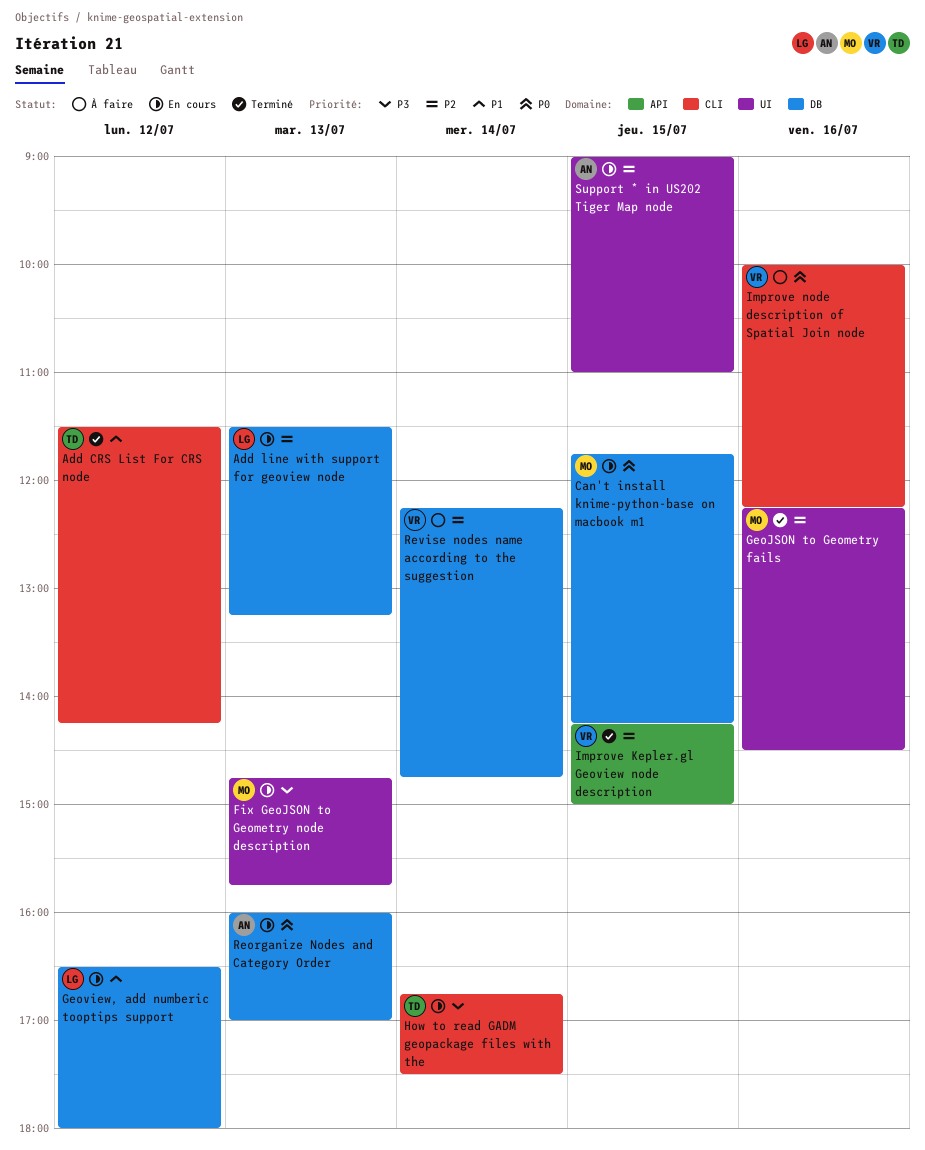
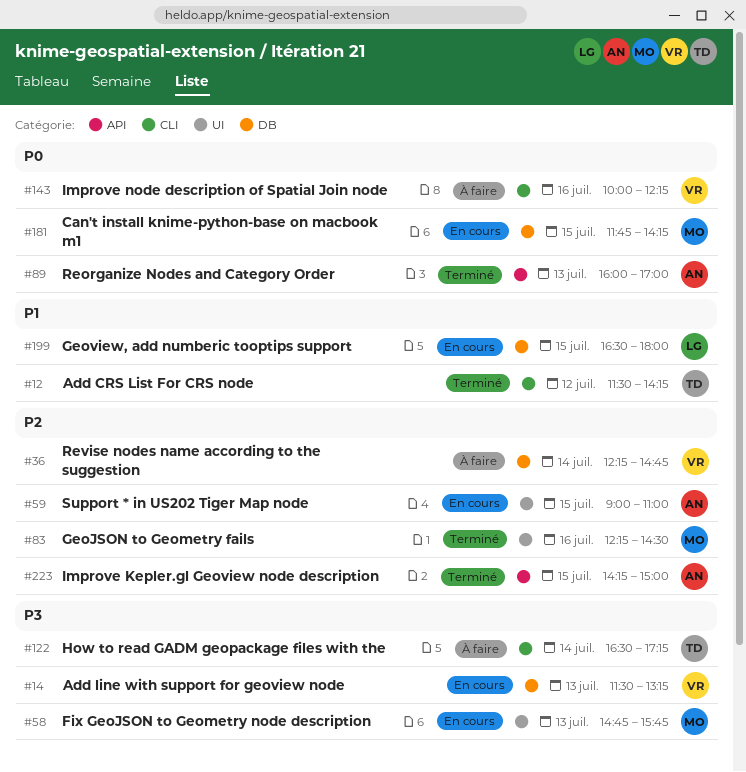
Add line with support for geoview node, owner: LG -> VR
Add line with support for geoview node, priority: P2 -> P3
Geoview, add numberic tooptips support, day: Jul 12 -> Jul 15
How to read GADM geopackage files with the, status: En cours -> À faire
How to read GADM geopackage files with the, begins: 16:45 -> 16:30
How to read GADM geopackage files with the, ends: 17:30 -> 17:15
Improve Kepler.gl Geoview node description, owner: VR -> AN
Reorganize Nodes and Category Order, status: En cours -> Terminé
Reorganize Nodes and Category Order, label: DB -> API

